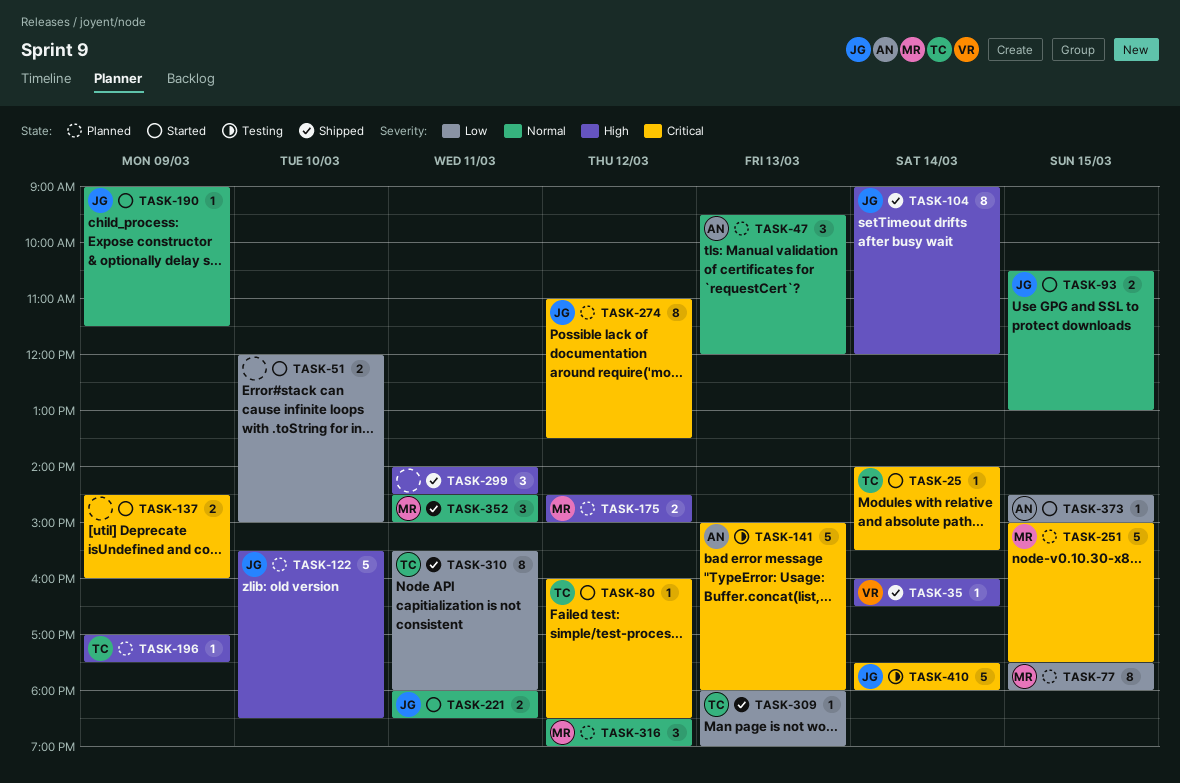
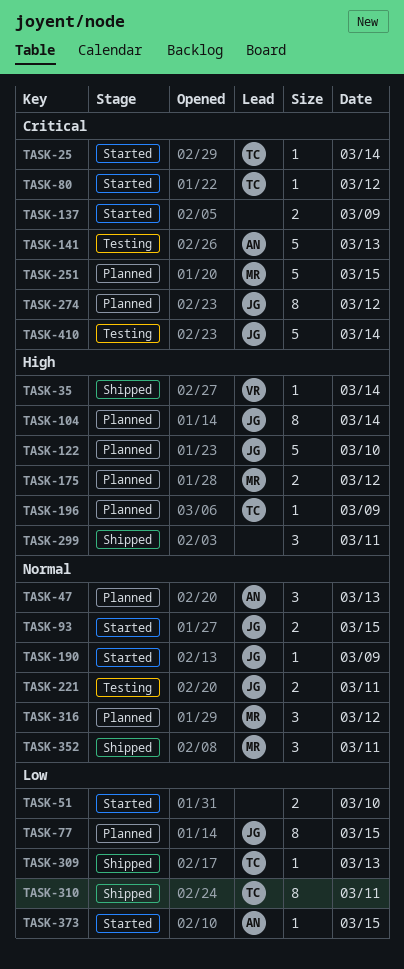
TASK-77, owner: MR -> JG
TASK-104, status: Shipped -> Planned
TASK-221, status: Started -> Testing

